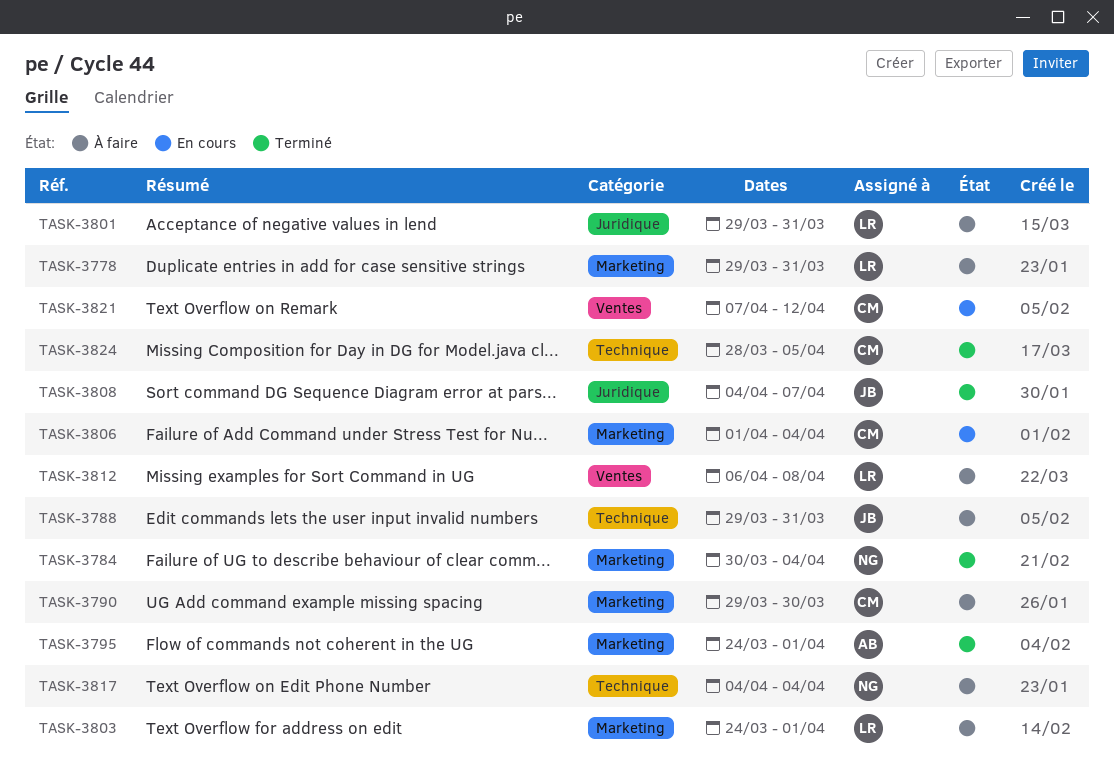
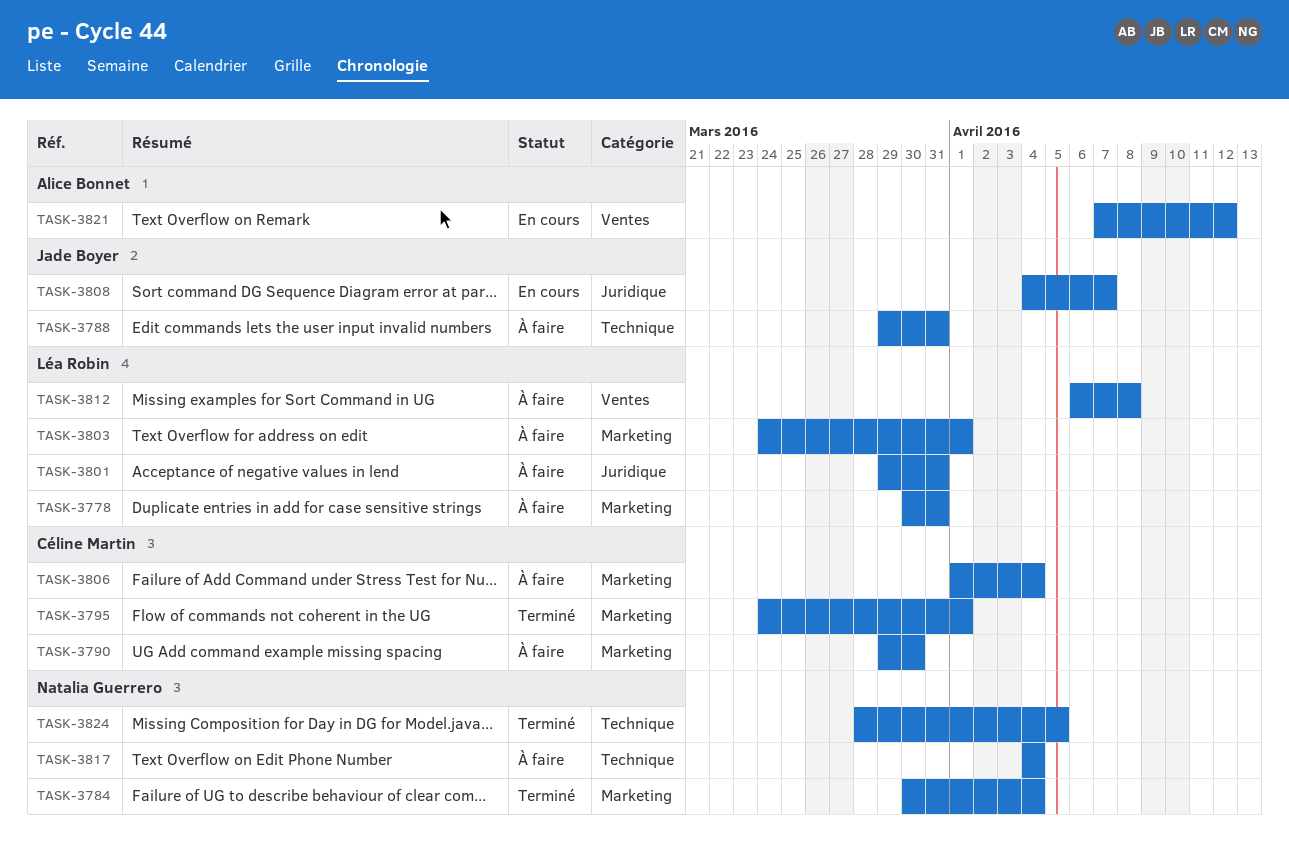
TASK-3778, start: Mar 29 -> Mar 30
TASK-3795, owner: Alice Bonnet -> Céline Martin
TASK-3806, status: En cours -> À faire
TASK-3808, status: Terminé -> En cours
TASK-3821, owner: Céline Martin -> Alice Bonnet
TASK-3824, owner: Céline Martin -> Natalia Guerrero

